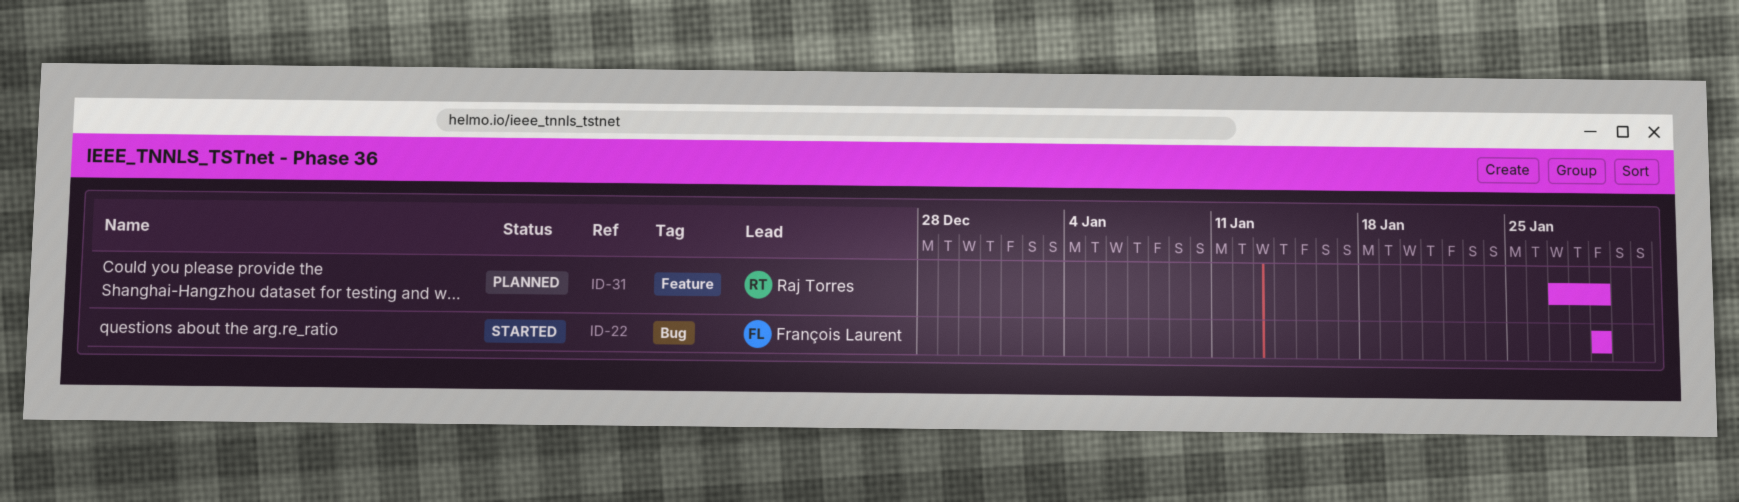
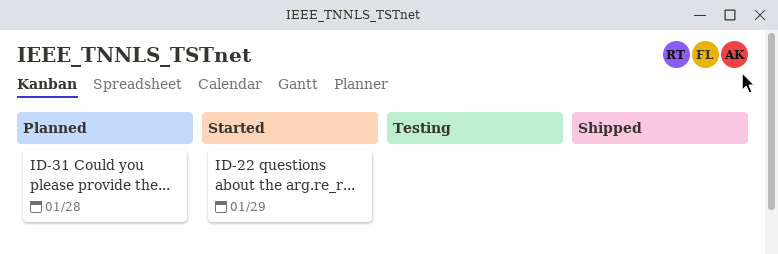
ID-31, due: Jan 29 -> Jan 28

